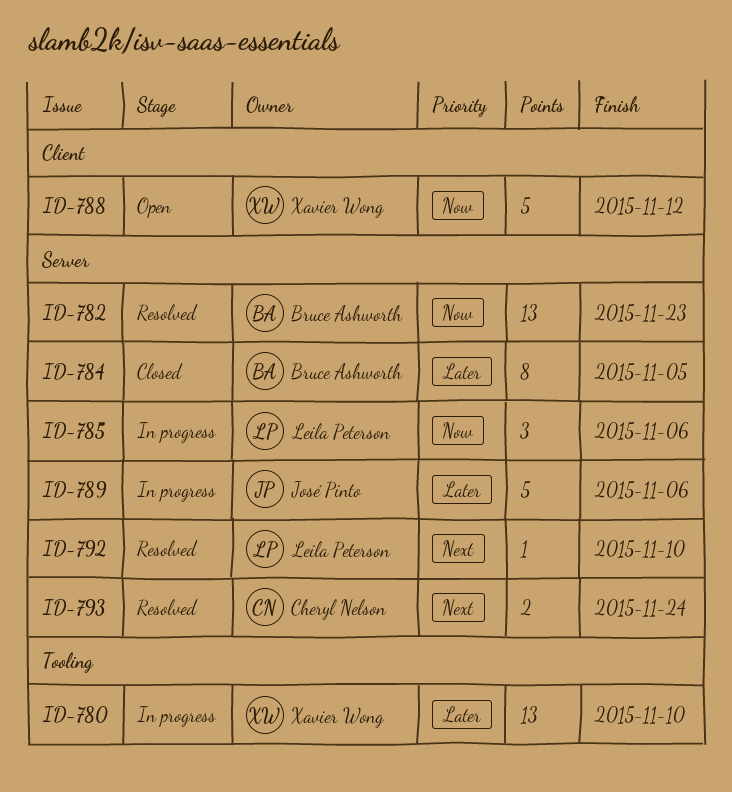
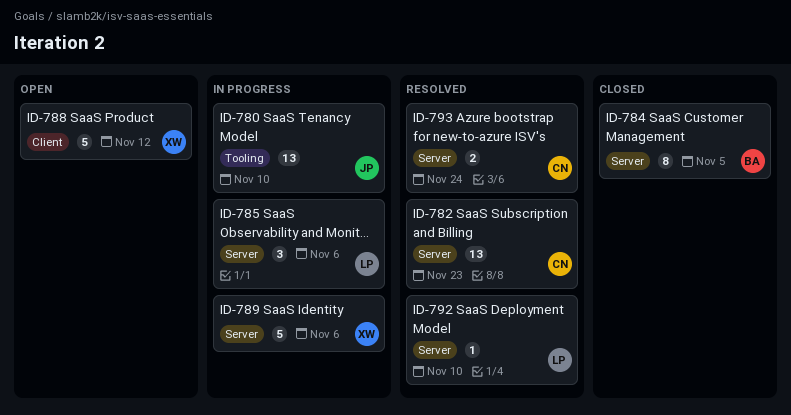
ID-780, owner: Xavier Wong -> José Pinto
ID-782, owner: Bruce Ashworth -> Cheryl Nelson
ID-789, owner: José Pinto -> Xavier Wong

